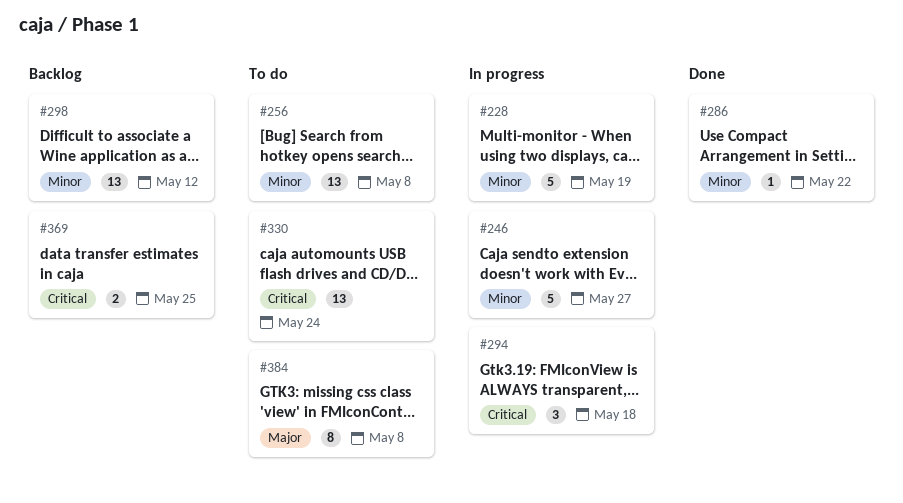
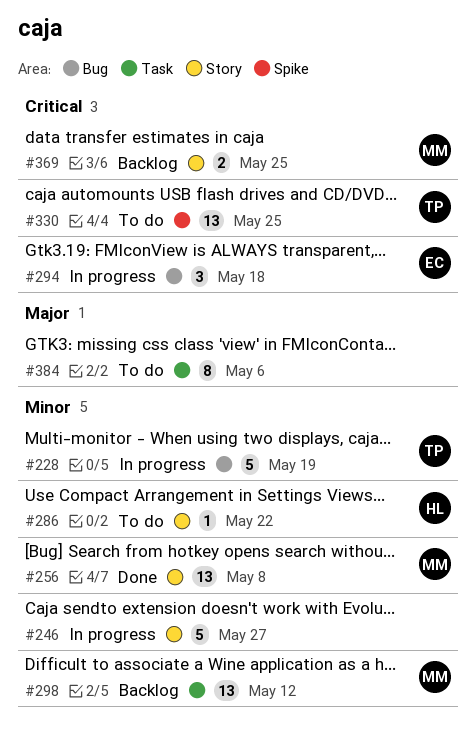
#256, status: To do -> Done
#286, status: Done -> To do
#330, due: May 24 -> May 25
#384, due: May 8 -> May 6

